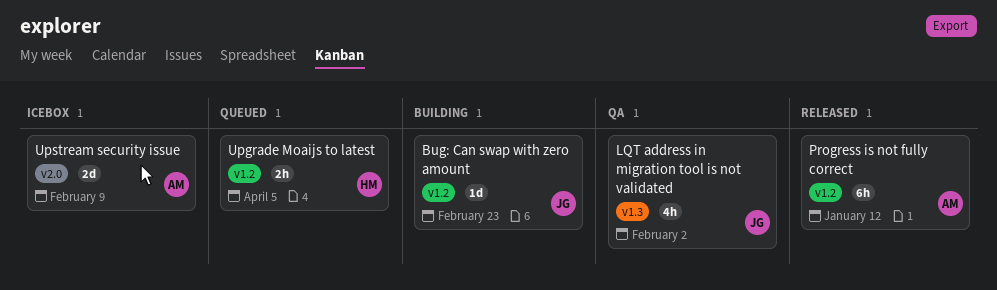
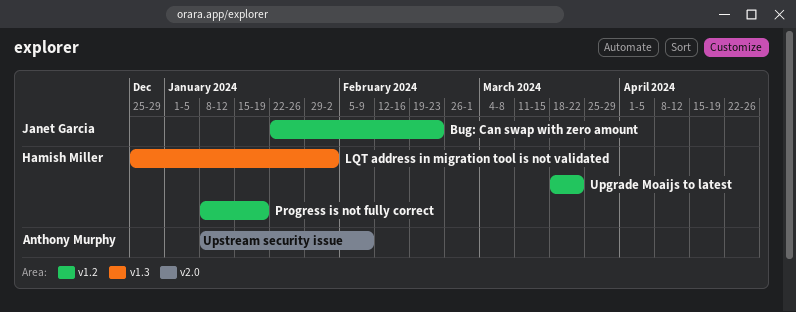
LQT address in migration tool is not validated, owner: Janet Garcia -> Hamish Miller
Progress is not fully correct, owner: Anthony Murphy -> Hamish Miller
Progress is not fully correct, due: Jan 12 -> Jan 19
Upgrade Moaijs to latest, due: Apr 5 -> Mar 22

